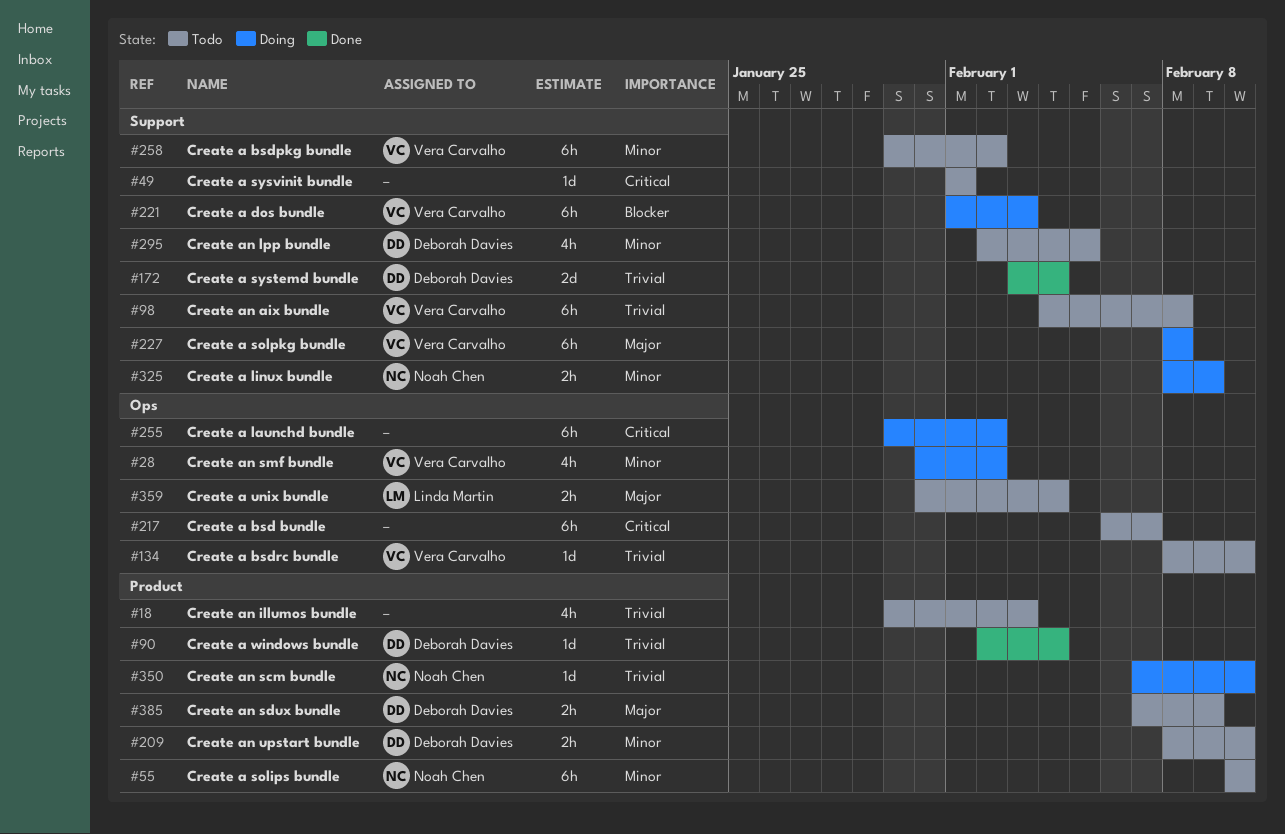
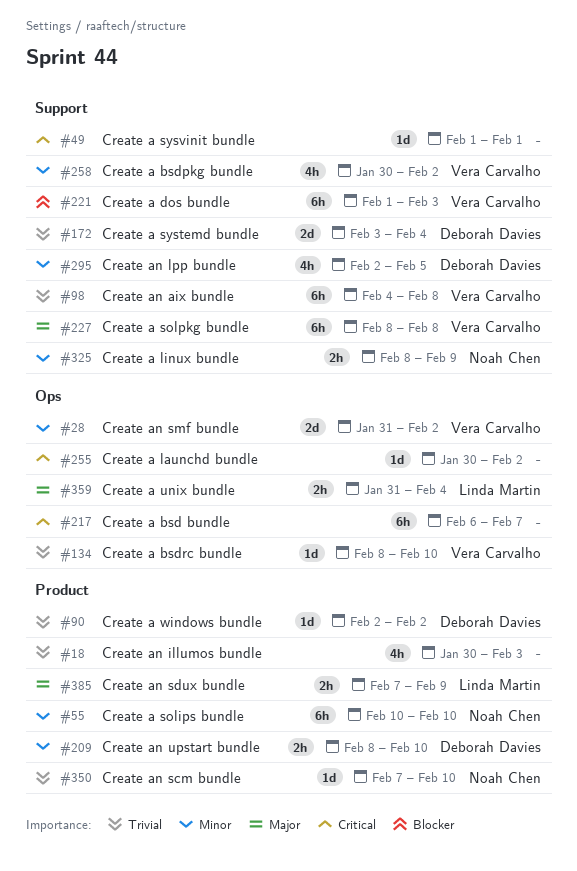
#28, estimate: 4h -> 2d
#90, due: Feb 4 -> Feb 2
#255, estimate: 6h -> 1d
#258, estimate: 6h -> 4h
#385, owner: Deborah Davies -> Linda Martin

